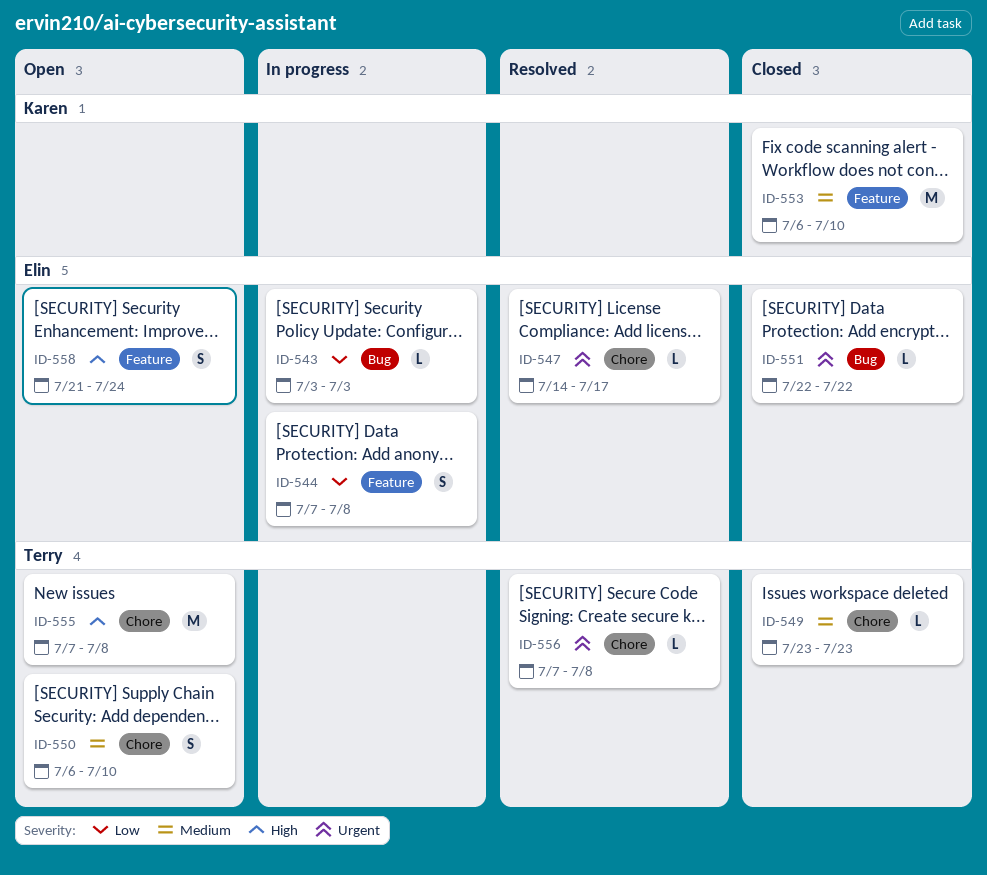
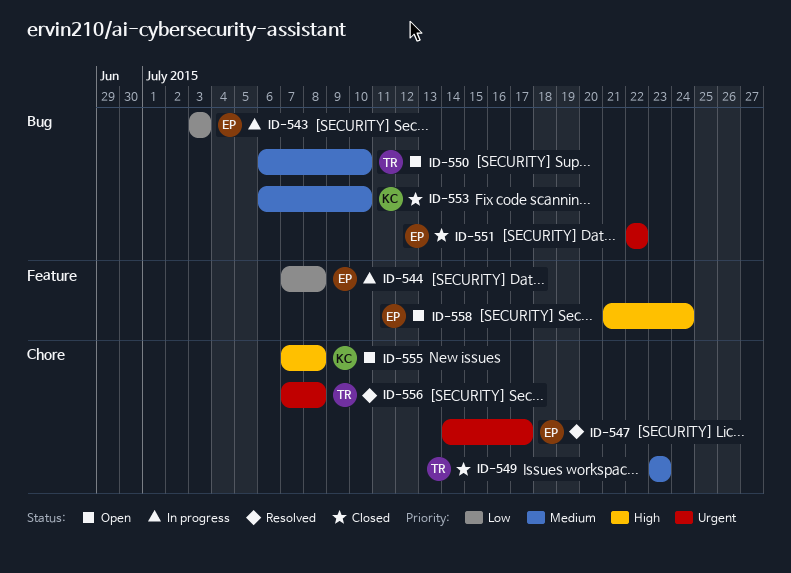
ID-550, label: Chore -> Bug
ID-553, label: Feature -> Bug
ID-555, owner: Terry -> Karen

